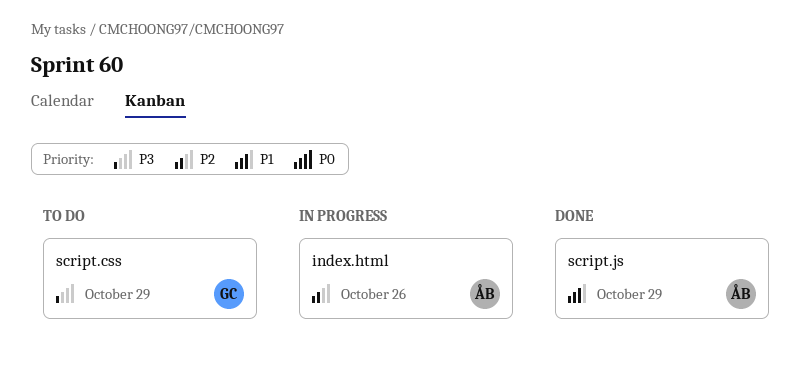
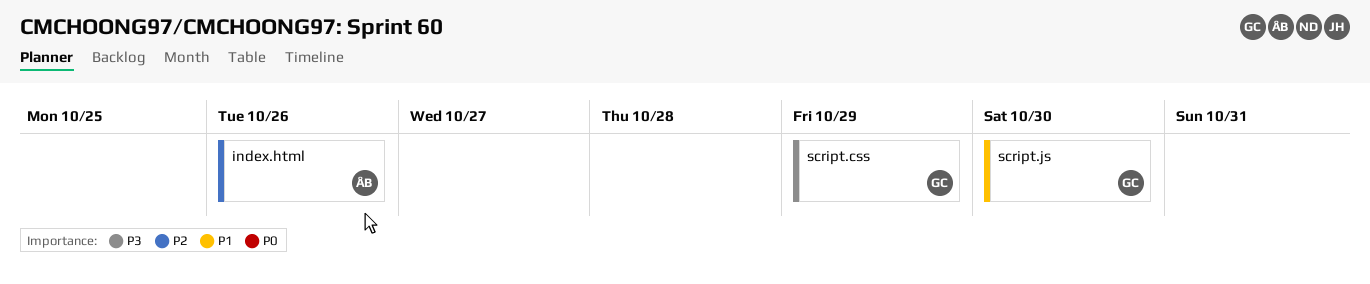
script.js, owner: ÅB -> GC
script.js, due: Oct 29 -> Oct 30

